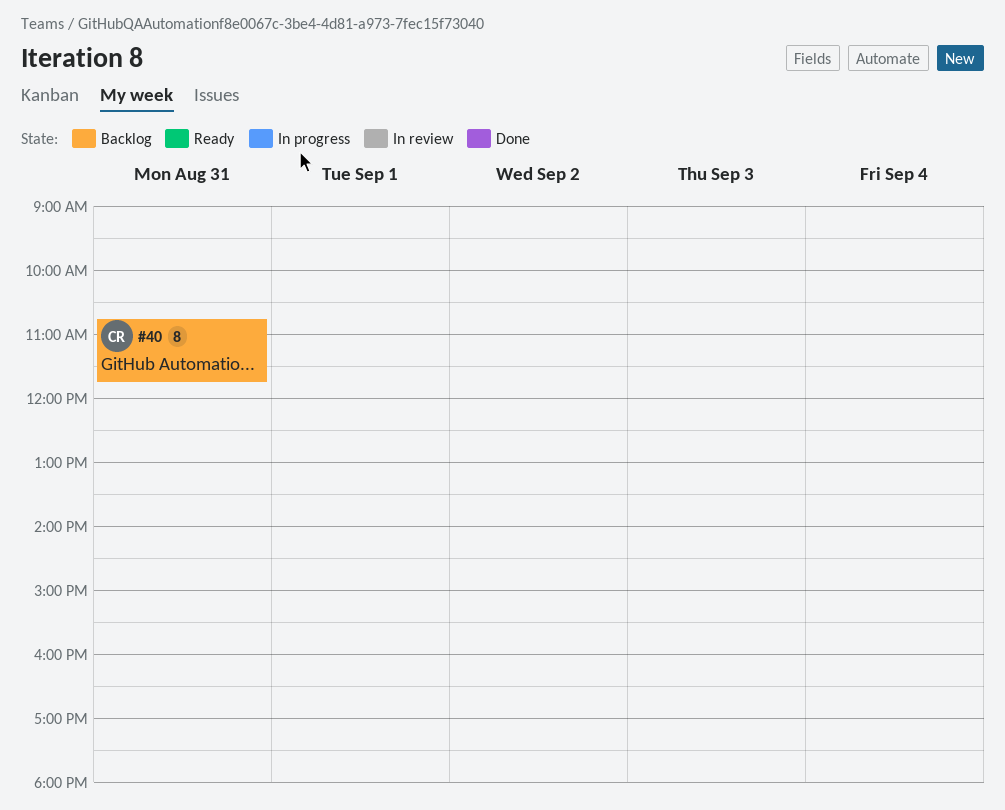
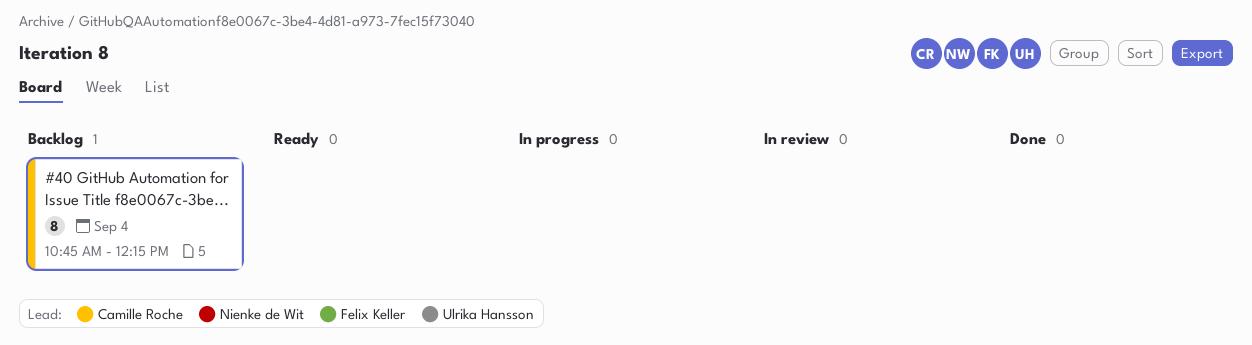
#40, day: Aug 31 -> Sep 4
#40, ends: 11:45 -> 12:15

